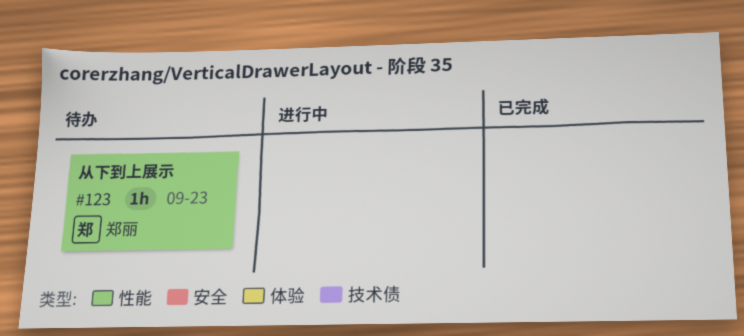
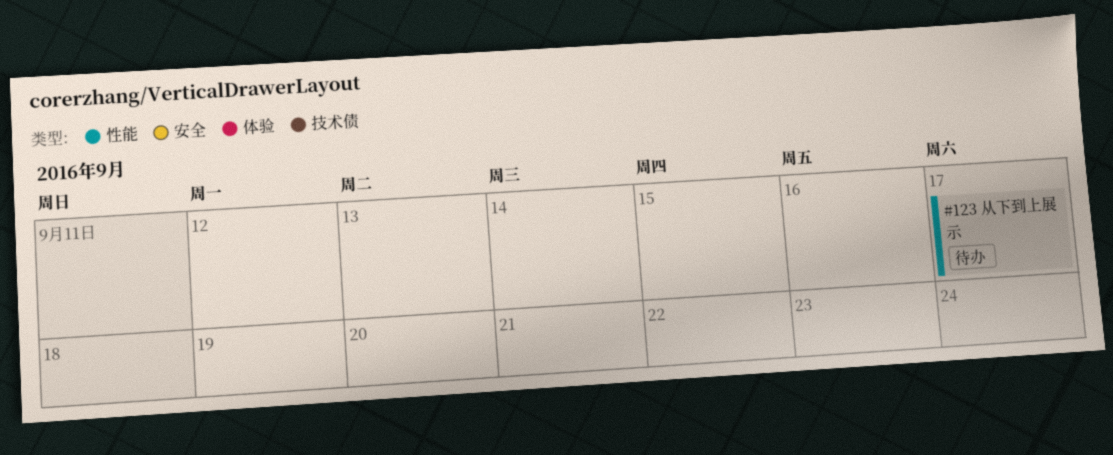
#123, due: Sep 23 -> Sep 17

